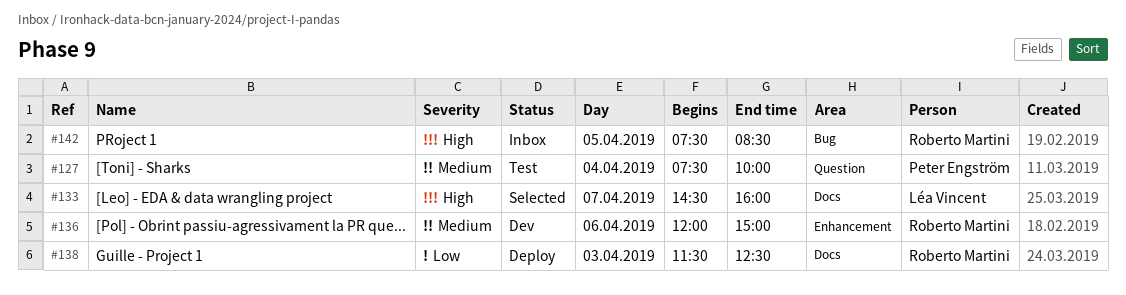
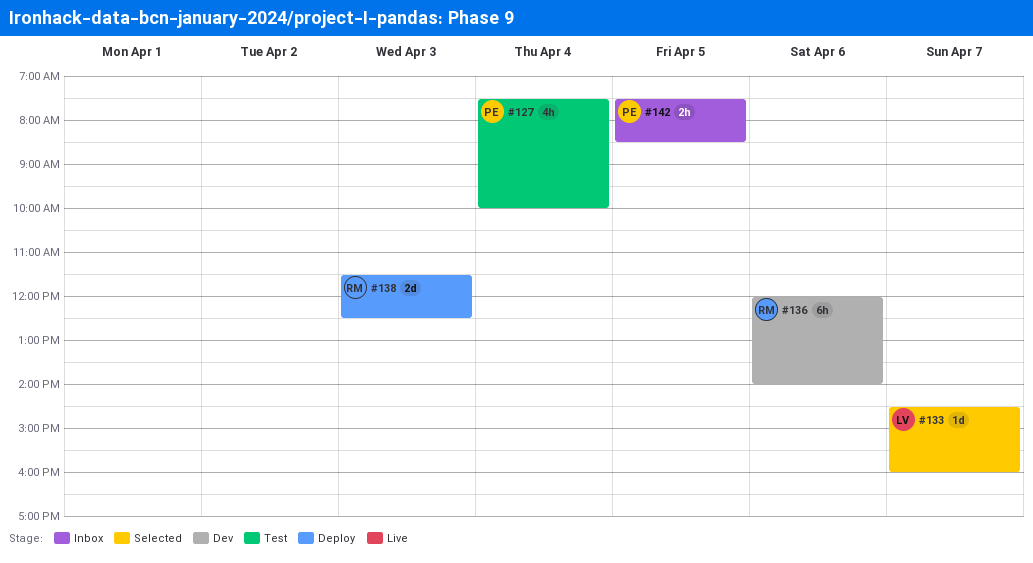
#136, ends: 15:00 -> 14:00
#142, owner: Roberto Martini -> Peter Engström

